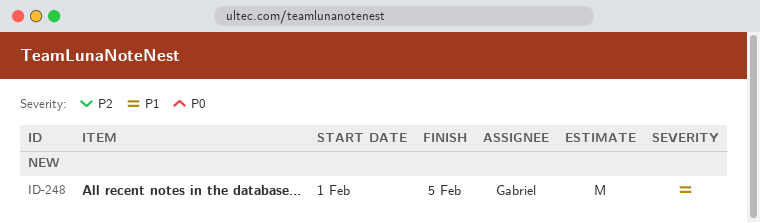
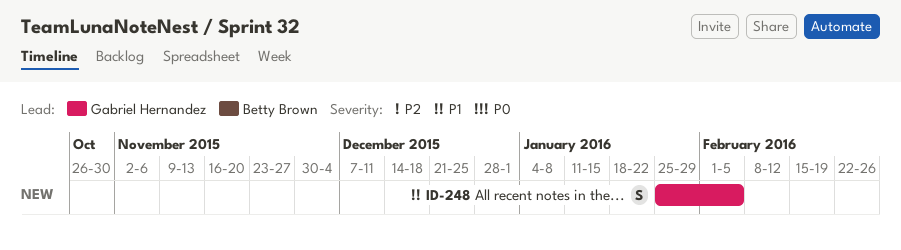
ID-248, estimate: M -> S
ID-248, start: Feb 1 -> Jan 25

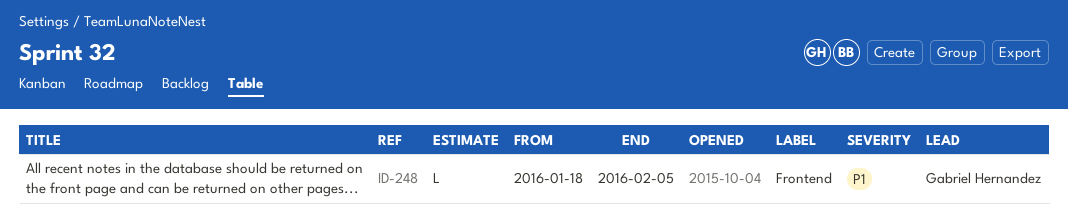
ID-248, estimate: S -> L
ID-248, start: Jan 25 -> Jan 18

